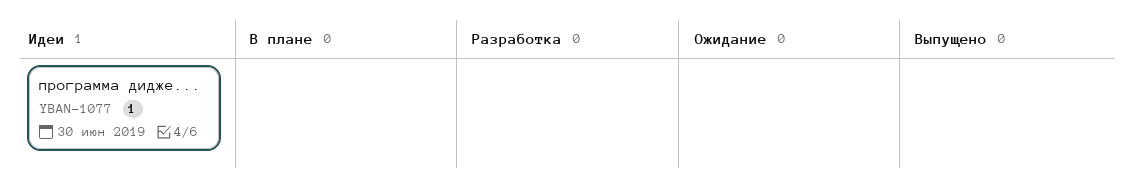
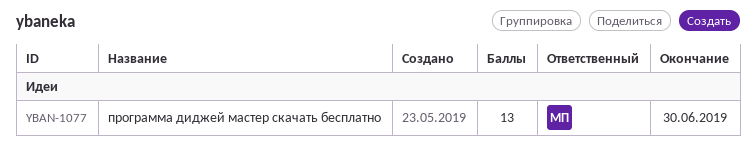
YBAN-1077, estimate: 1 -> 13

